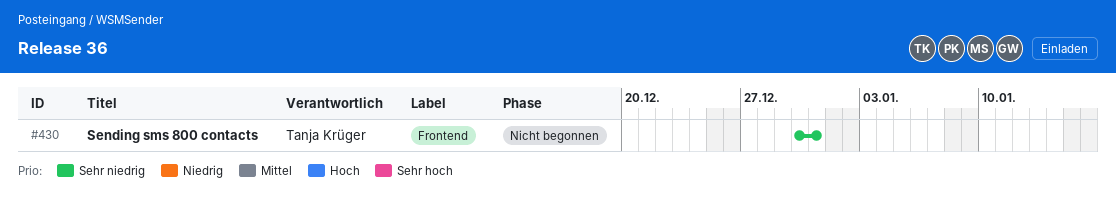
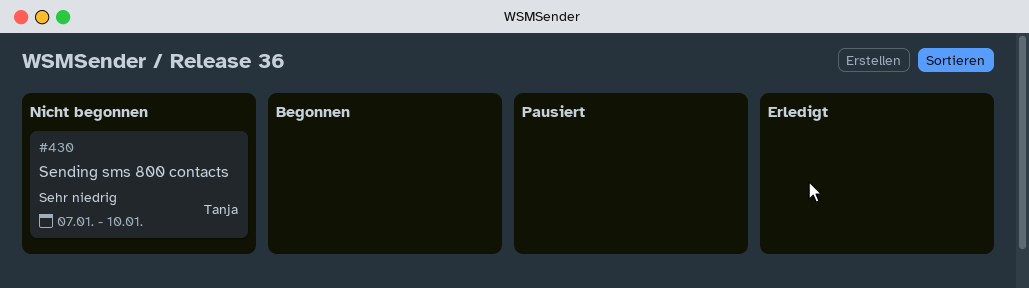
#430, start: Dec 30 -> Jan 7
#430, due: Dec 31 -> Jan 10

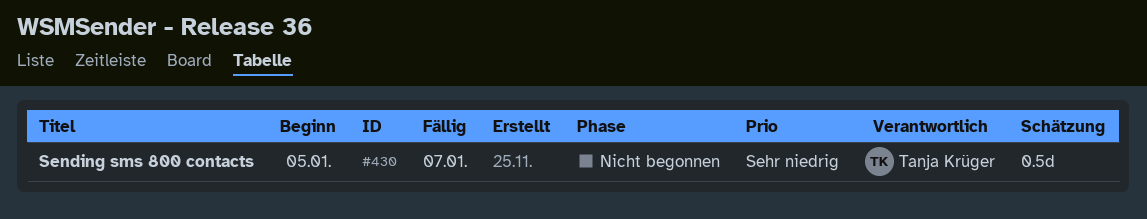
#430, start: Jan 7 -> Jan 5
#430, due: Jan 10 -> Jan 7

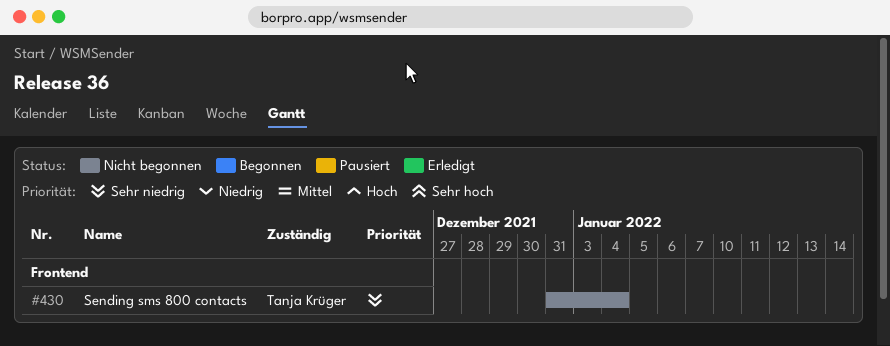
#430, start: Jan 5 -> Dec 31
#430, due: Jan 7 -> Jan 4

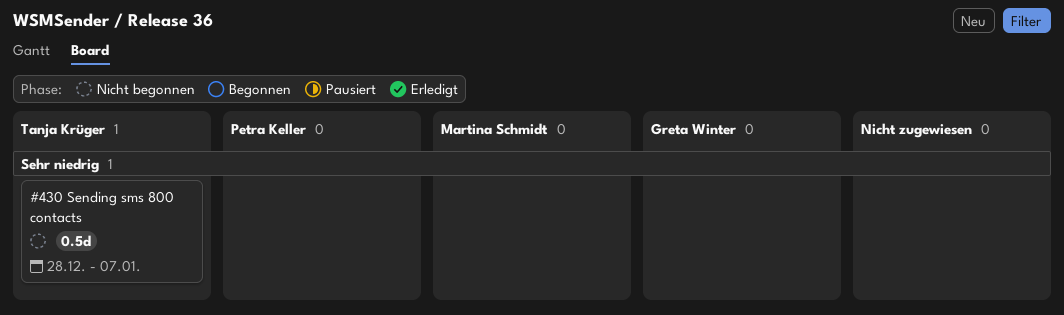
#430, start: Dec 31 -> Dec 28
#430, due: Jan 4 -> Jan 7

